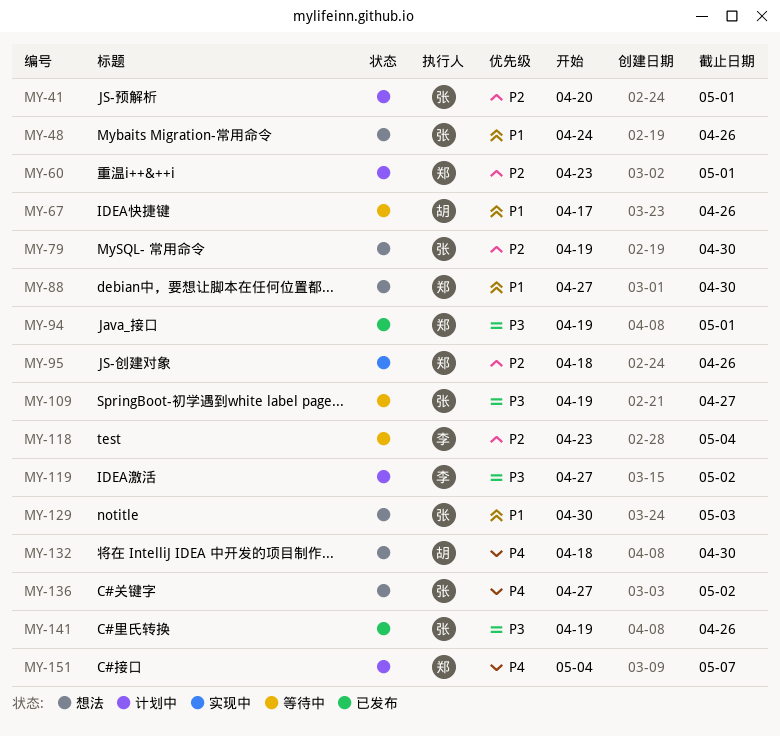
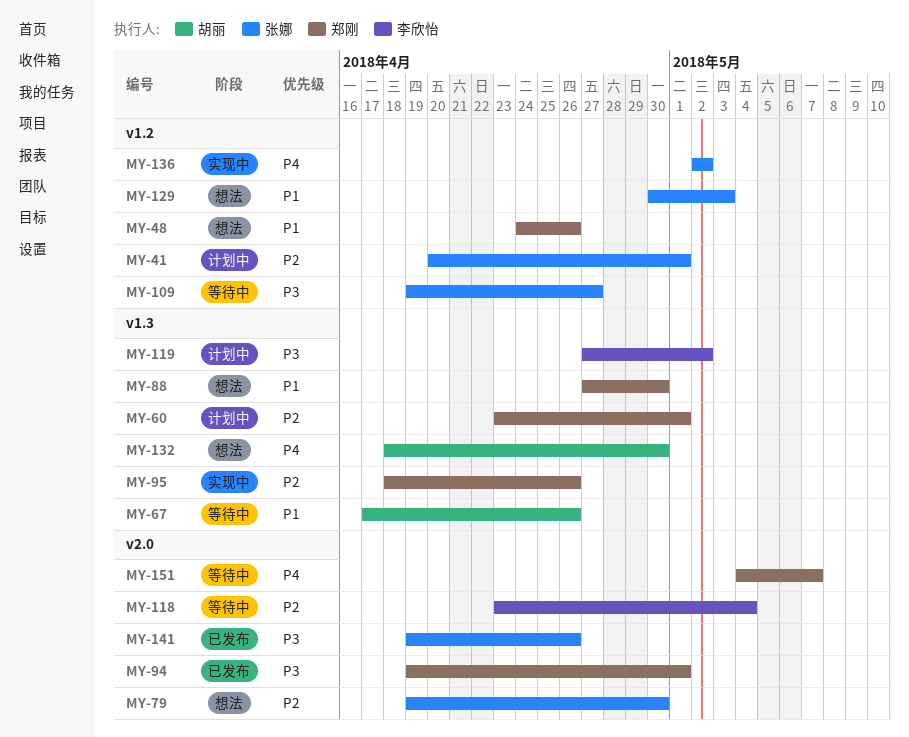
MY-48, owner: 张娜 -> 郑刚
MY-136, status: 想法 -> 实现中
MY-136, start: Apr 27 -> May 2
MY-151, status: 计划中 -> 等待中

